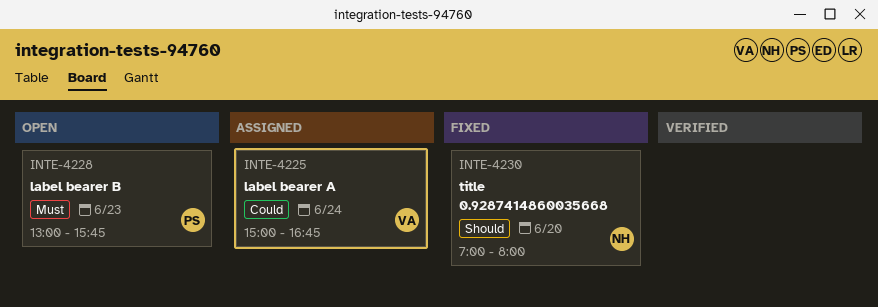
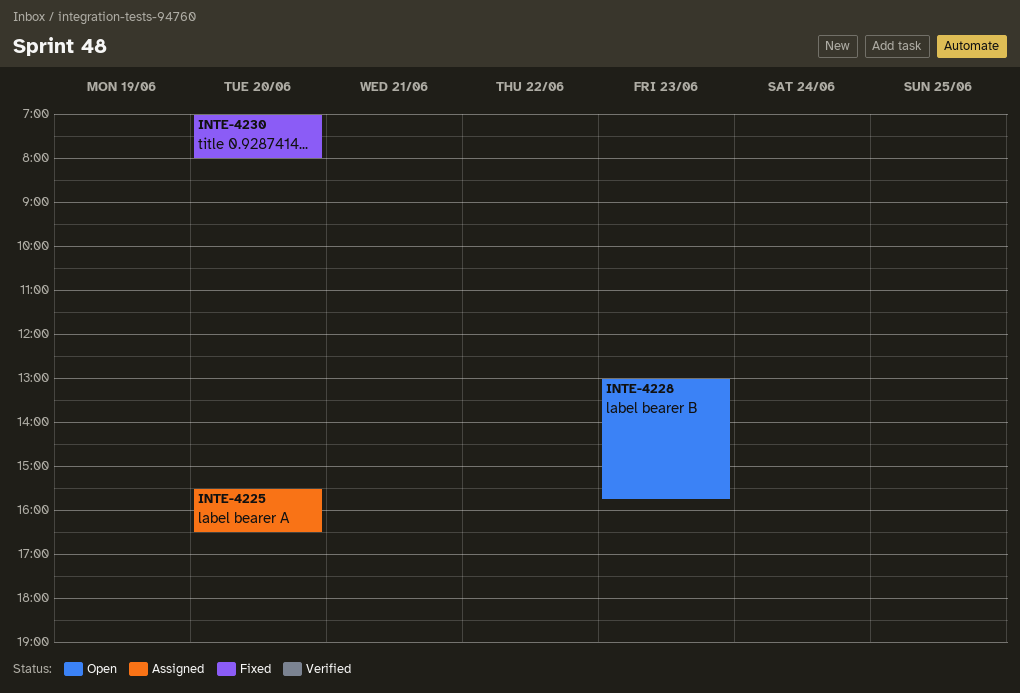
INTE-4225, day: Jun 24 -> Jun 20
INTE-4225, begins: 15:00 -> 15:30
INTE-4225, ends: 16:45 -> 16:30

